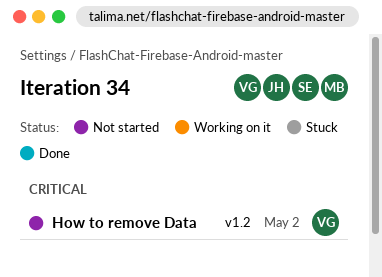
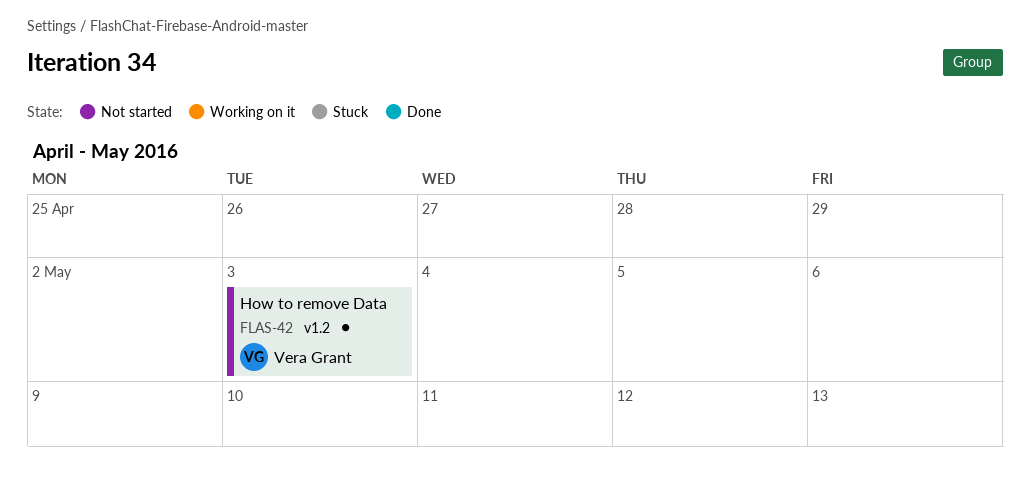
How to remove Data, due: May 2 -> May 3

